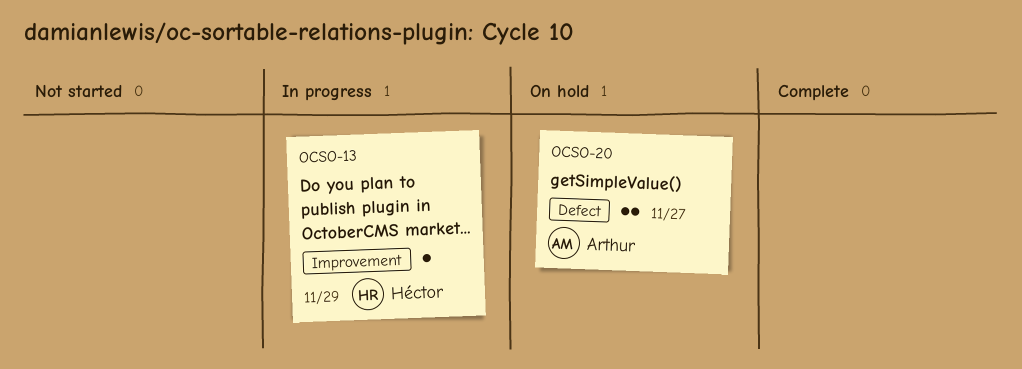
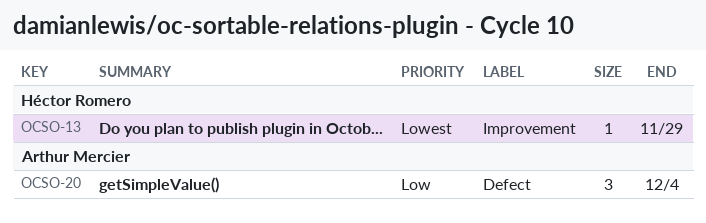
OCSO-20, estimate: 2 -> 3
OCSO-20, due: Nov 27 -> Dec 4

